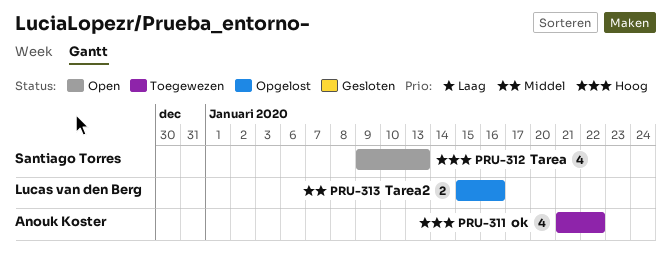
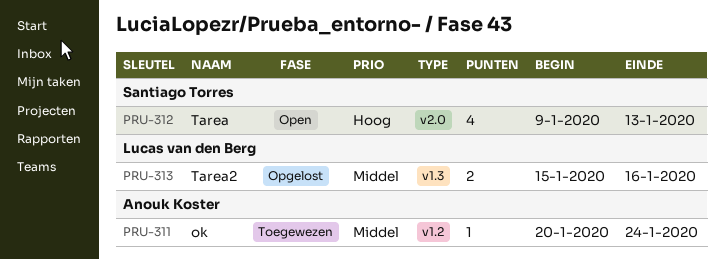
PRU-311, priority: Hoog -> Middel
PRU-311, estimate: 4 -> 1
PRU-311, start: Jan 21 -> Jan 20
PRU-311, due: Jan 22 -> Jan 24

